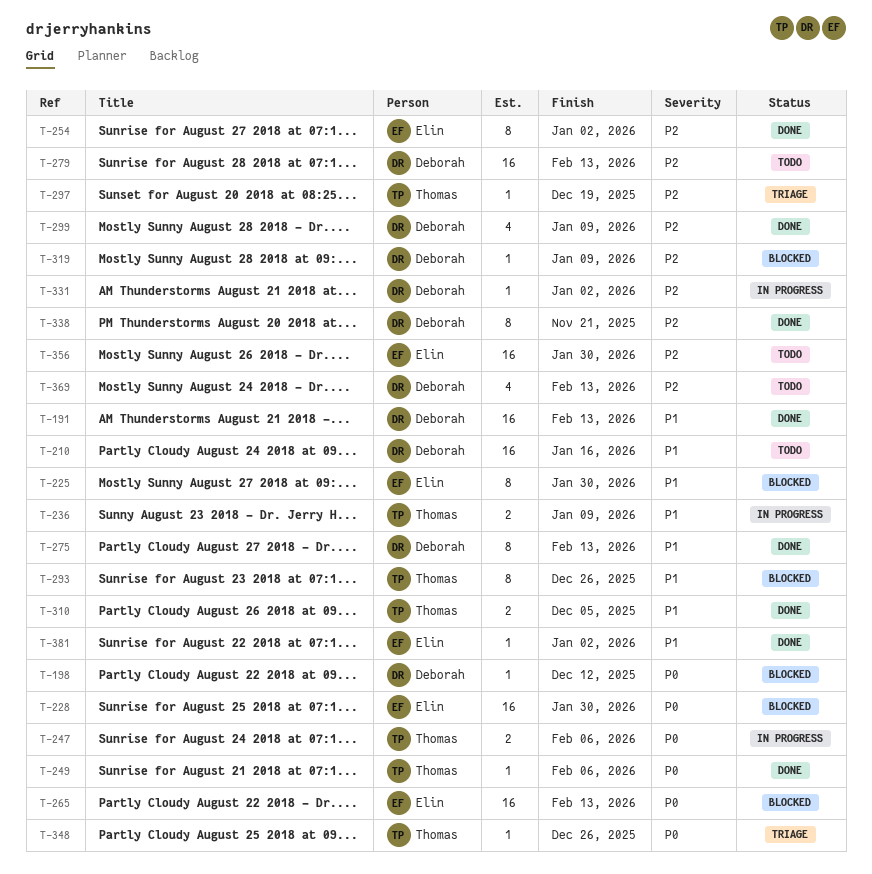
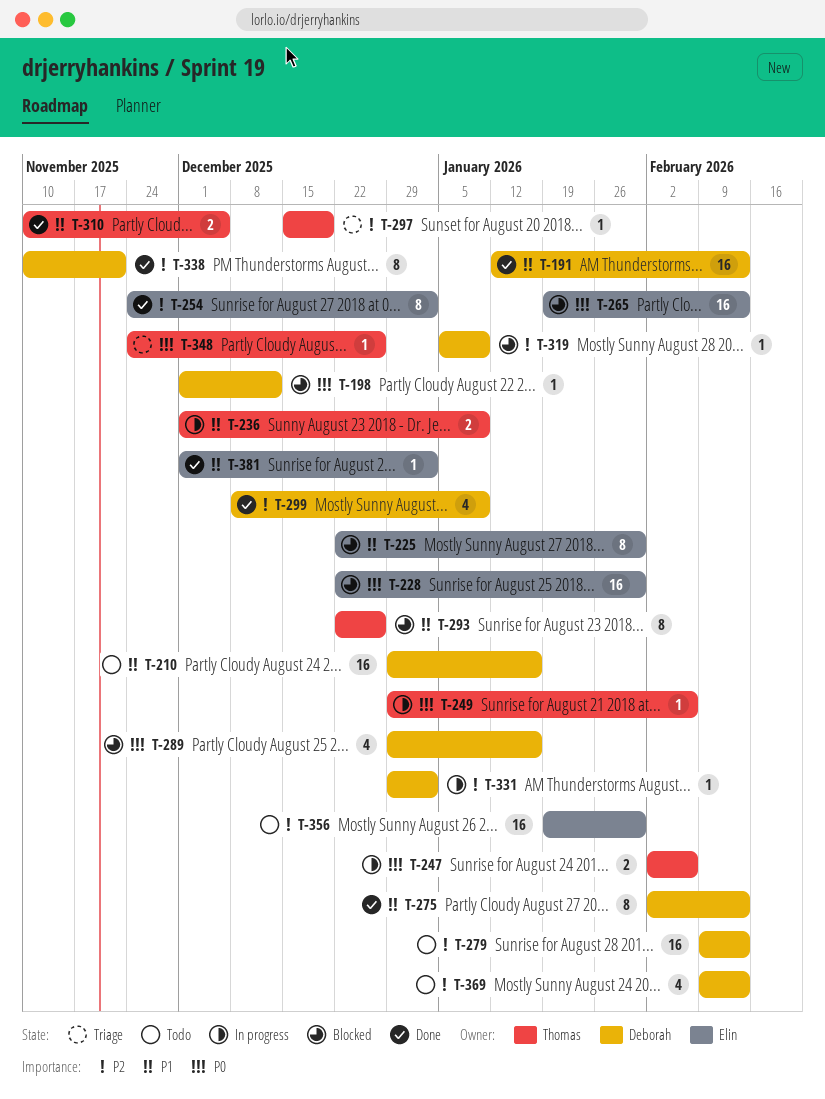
T-249, status: Done -> In progress
T-289: none -> present

